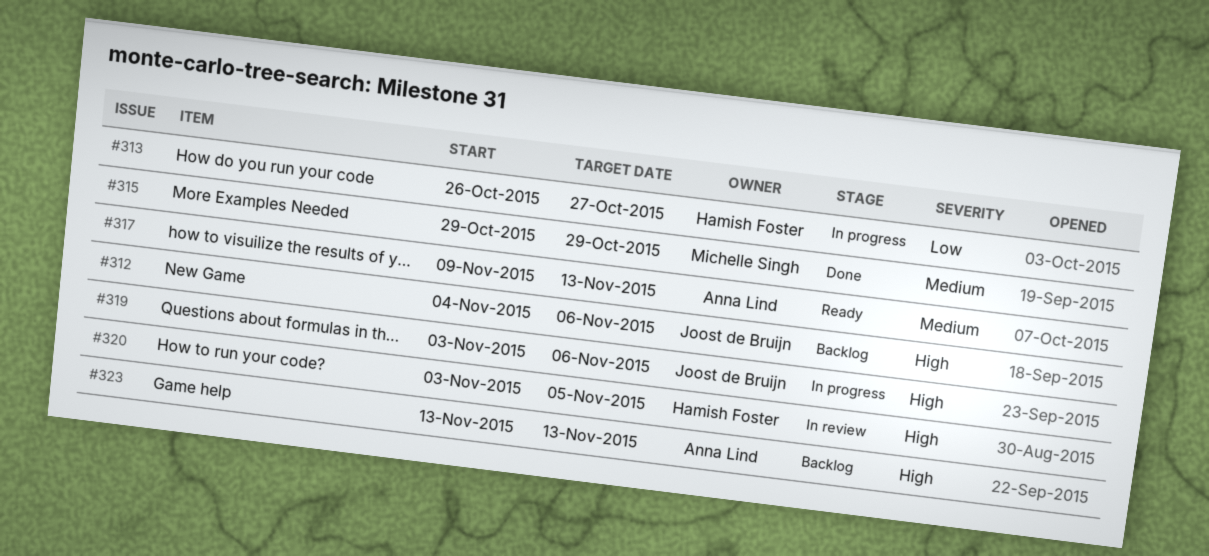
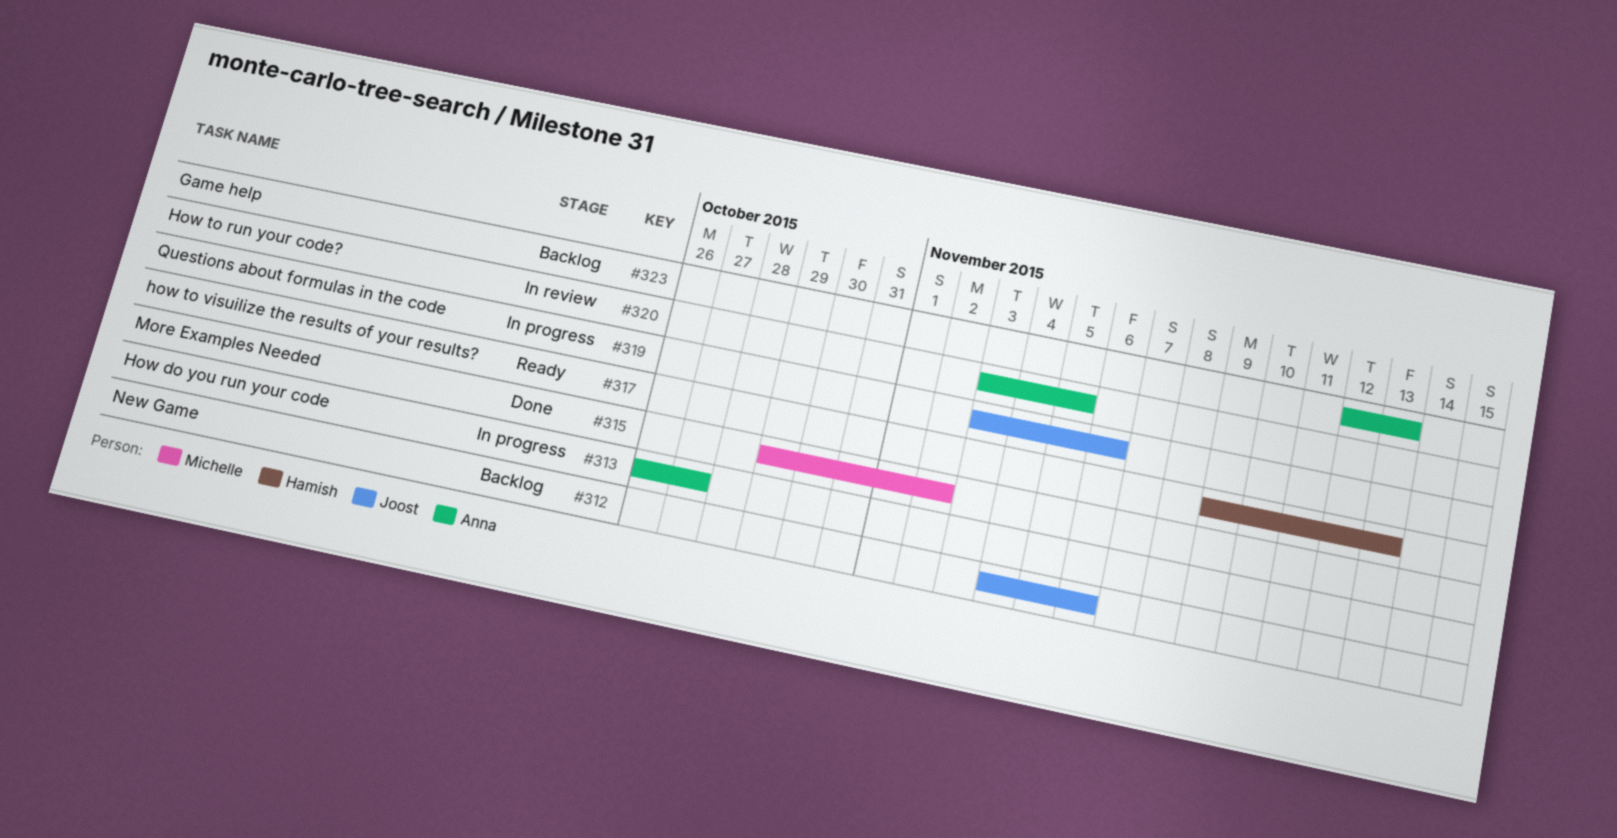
#313, owner: Hamish Foster -> Anna Lind
#315, due: Oct 29 -> Nov 2
#317, owner: Anna Lind -> Hamish Foster
#320, owner: Hamish Foster -> Anna Lind
#323, start: Nov 13 -> Nov 12

